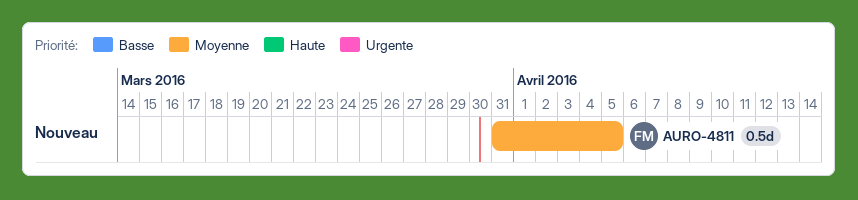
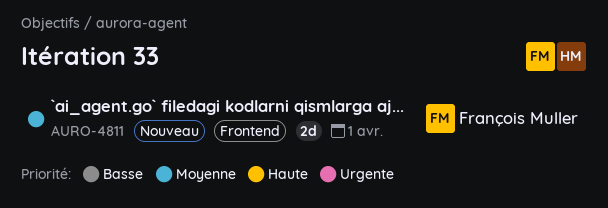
AURO-4811, estimate: 0.5d -> 2d
AURO-4811, due: Apr 5 -> Apr 1

